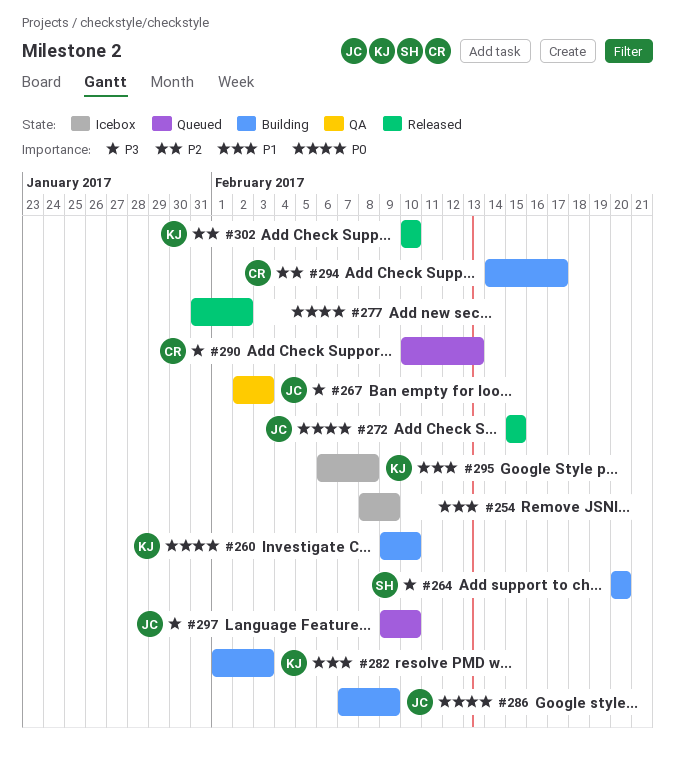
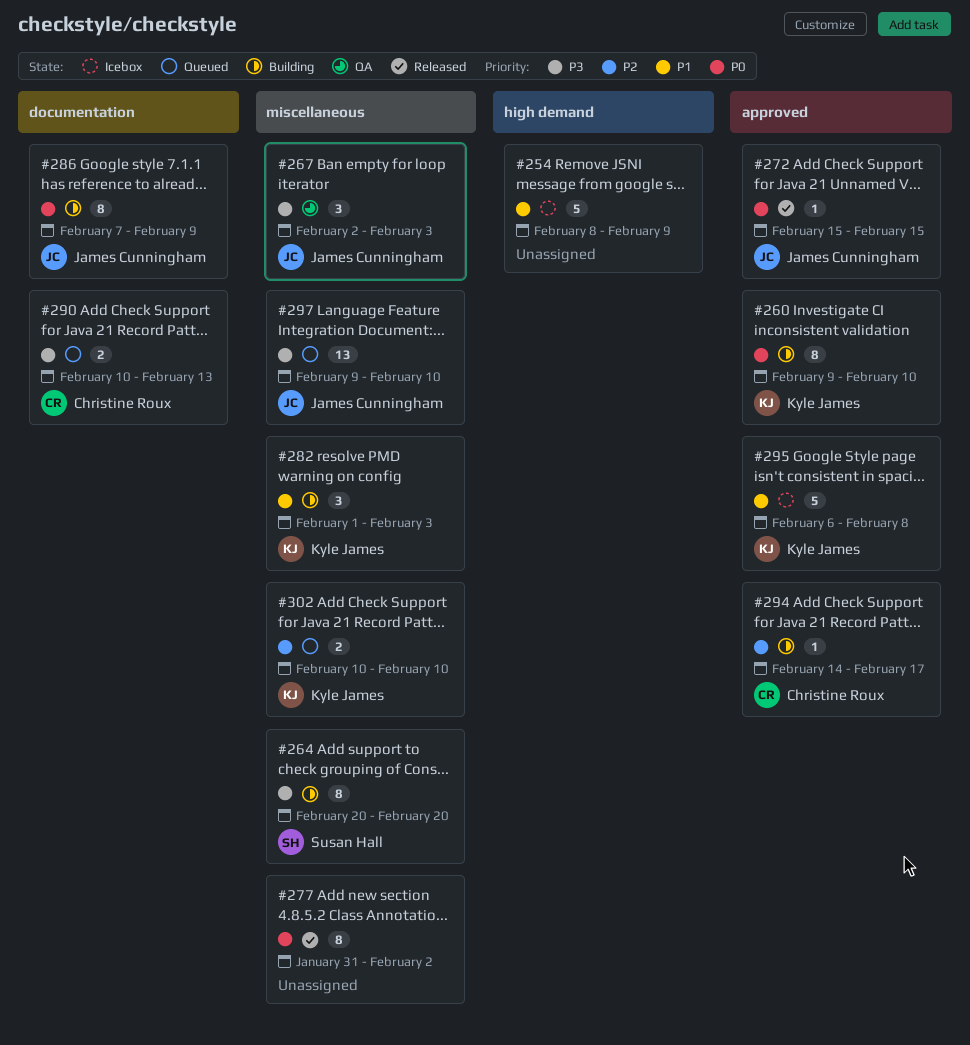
#302, status: Released -> Queued

